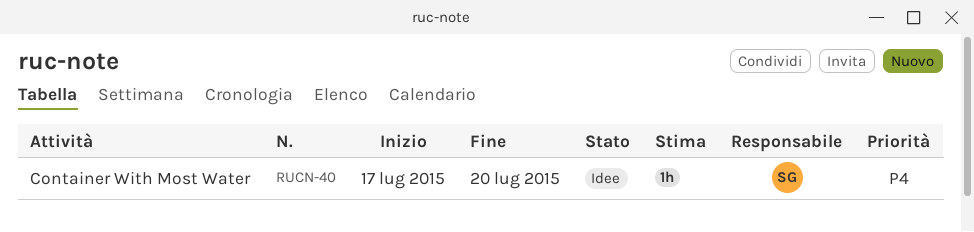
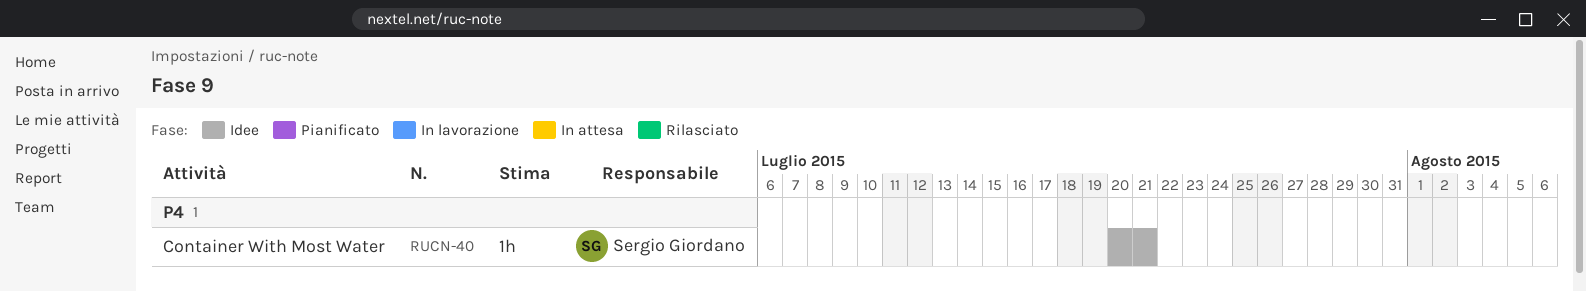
RUCN-40, start: Jul 17 -> Jul 20
RUCN-40, due: Jul 20 -> Jul 21

